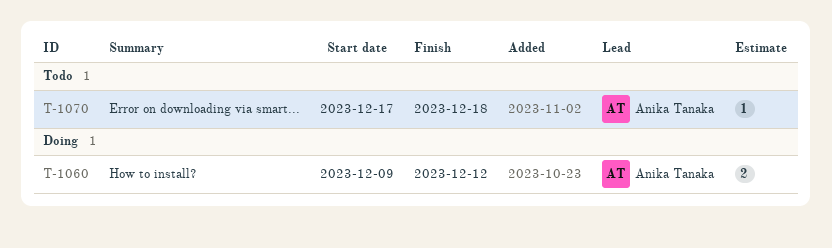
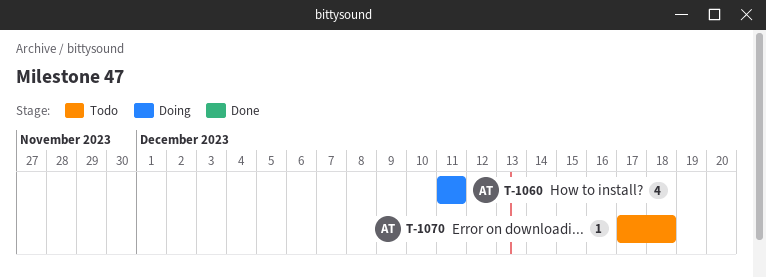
T-1060, estimate: 2 -> 4
T-1060, start: Dec 9 -> Dec 11
T-1060, due: Dec 12 -> Dec 11

